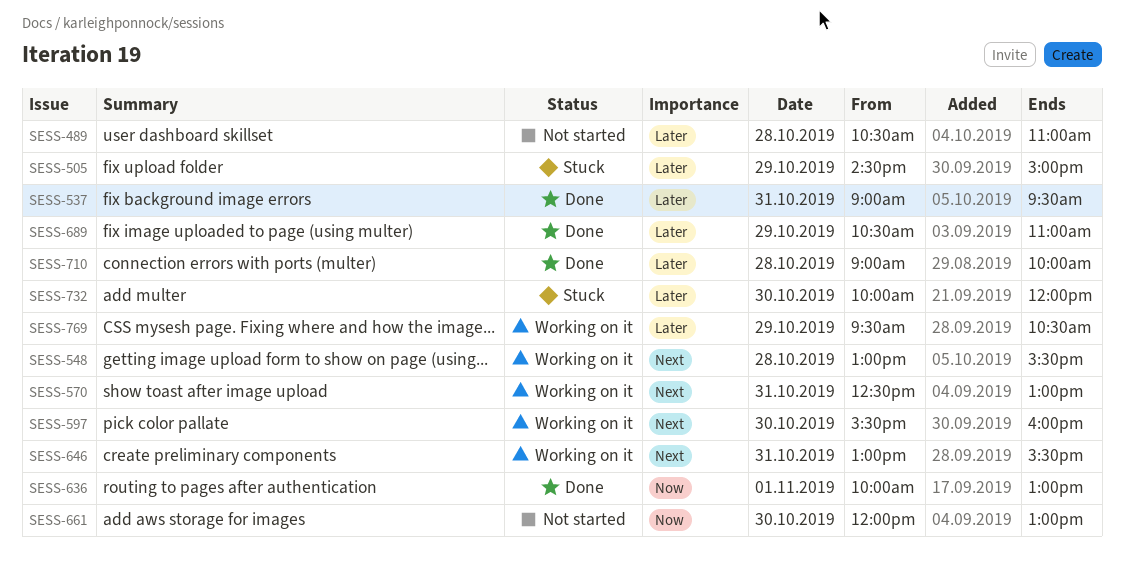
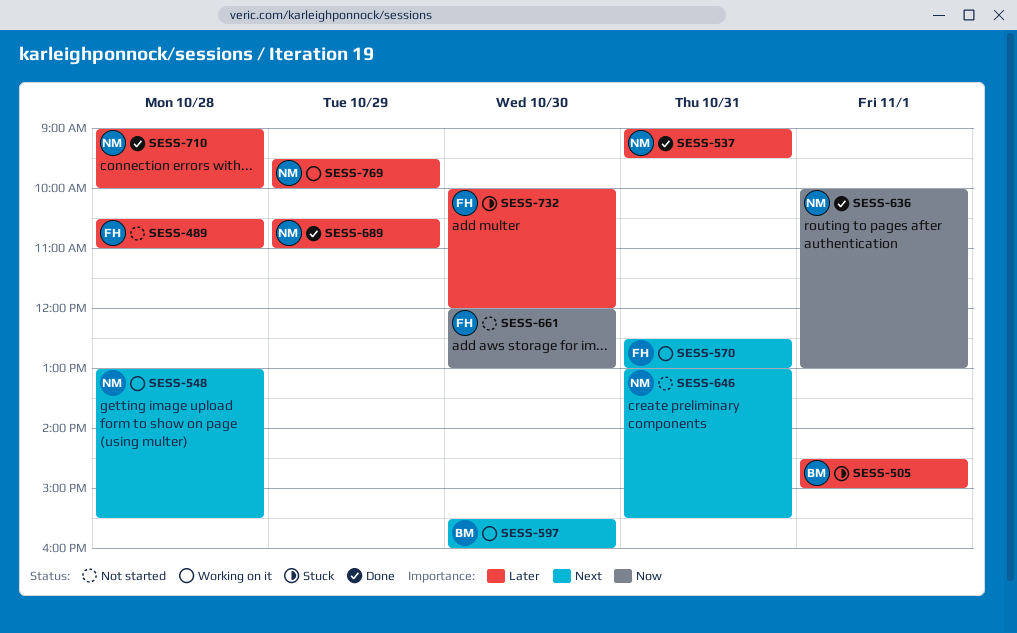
SESS-505, day: Oct 29 -> Nov 1
SESS-646, status: Working on it -> Not started
SESS-769, ends: 10:30 -> 10:00

